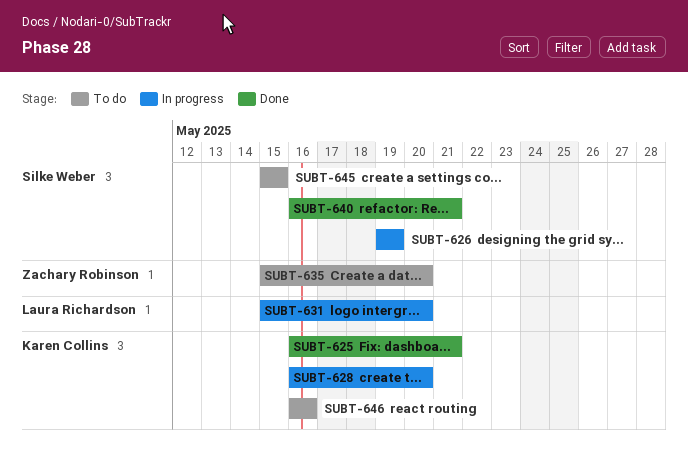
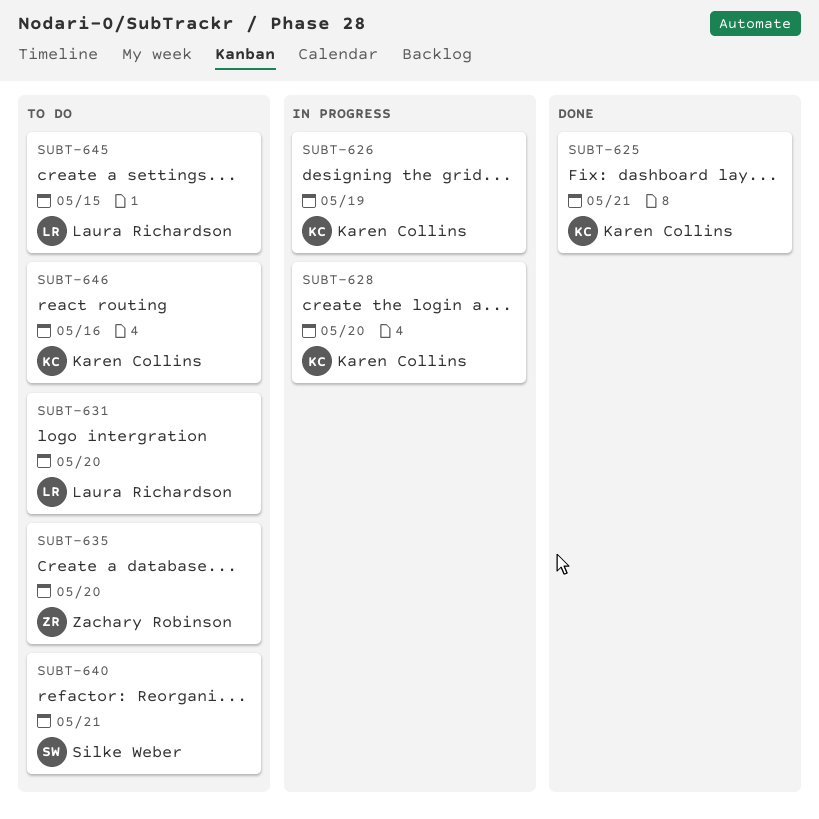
SUBT-626, owner: Silke Weber -> Karen Collins
SUBT-631, status: In progress -> To do
SUBT-640, status: Done -> To do
SUBT-645, owner: Silke Weber -> Laura Richardson

